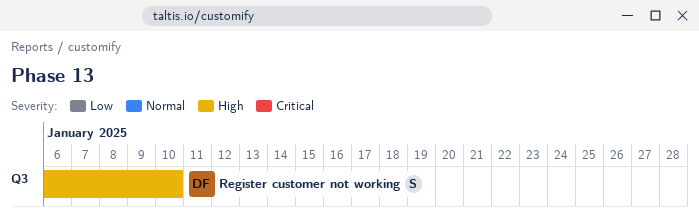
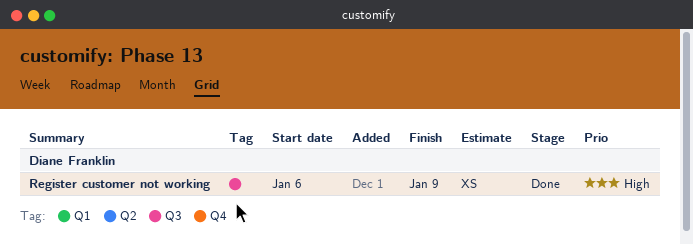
Register customer not working, estimate: S -> XS
Register customer not working, due: Jan 10 -> Jan 9

